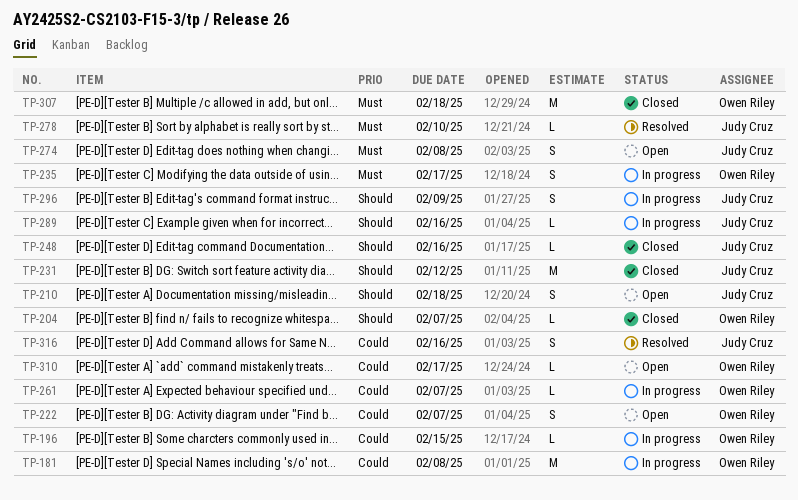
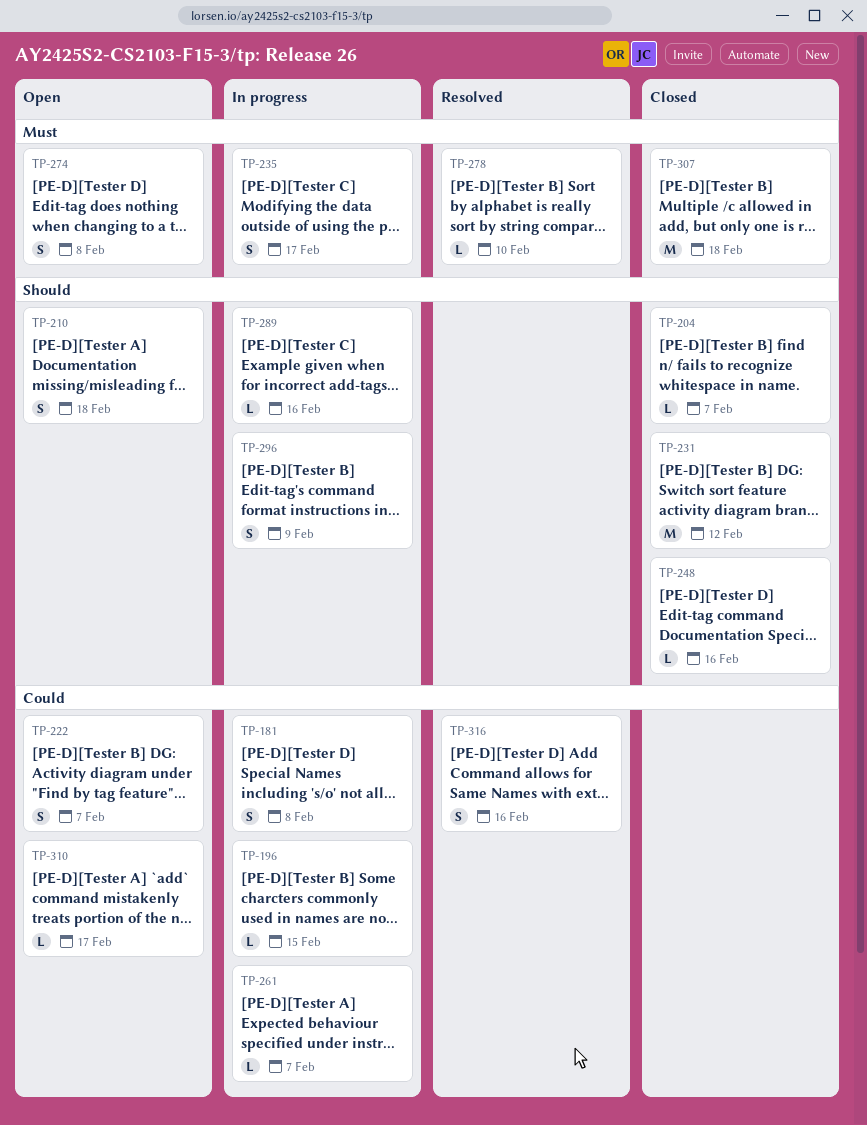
TP-181, estimate: M -> S

